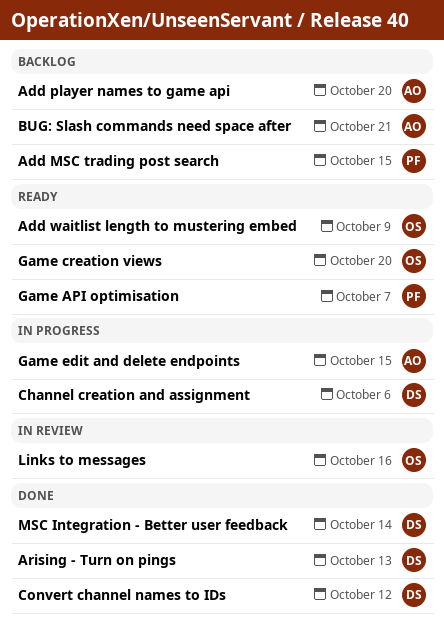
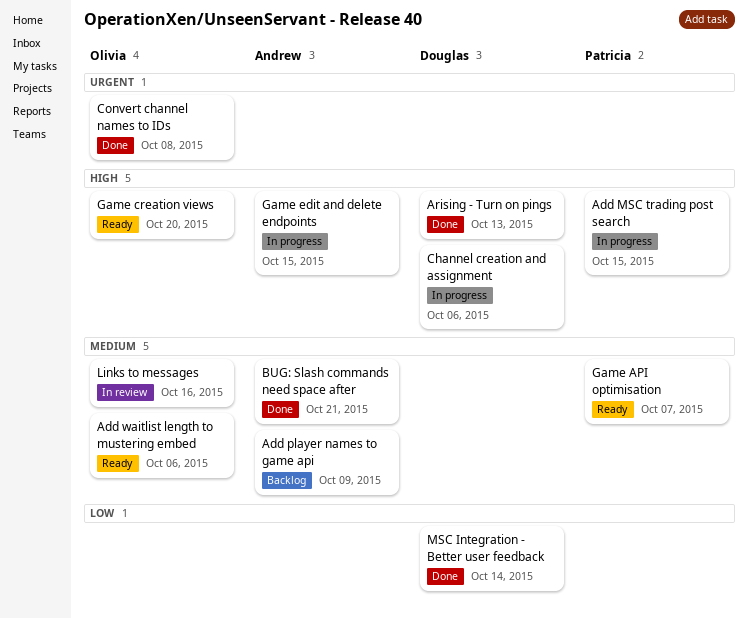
Add MSC trading post search, status: Backlog -> In progress
Add player names to game api, due: Oct 20 -> Oct 9
Add waitlist length to mustering embed, due: Oct 9 -> Oct 6
BUG: Slash commands need space after, status: Backlog -> Done
Convert channel names to IDs, owner: Douglas -> Olivia
Convert channel names to IDs, due: Oct 12 -> Oct 8

